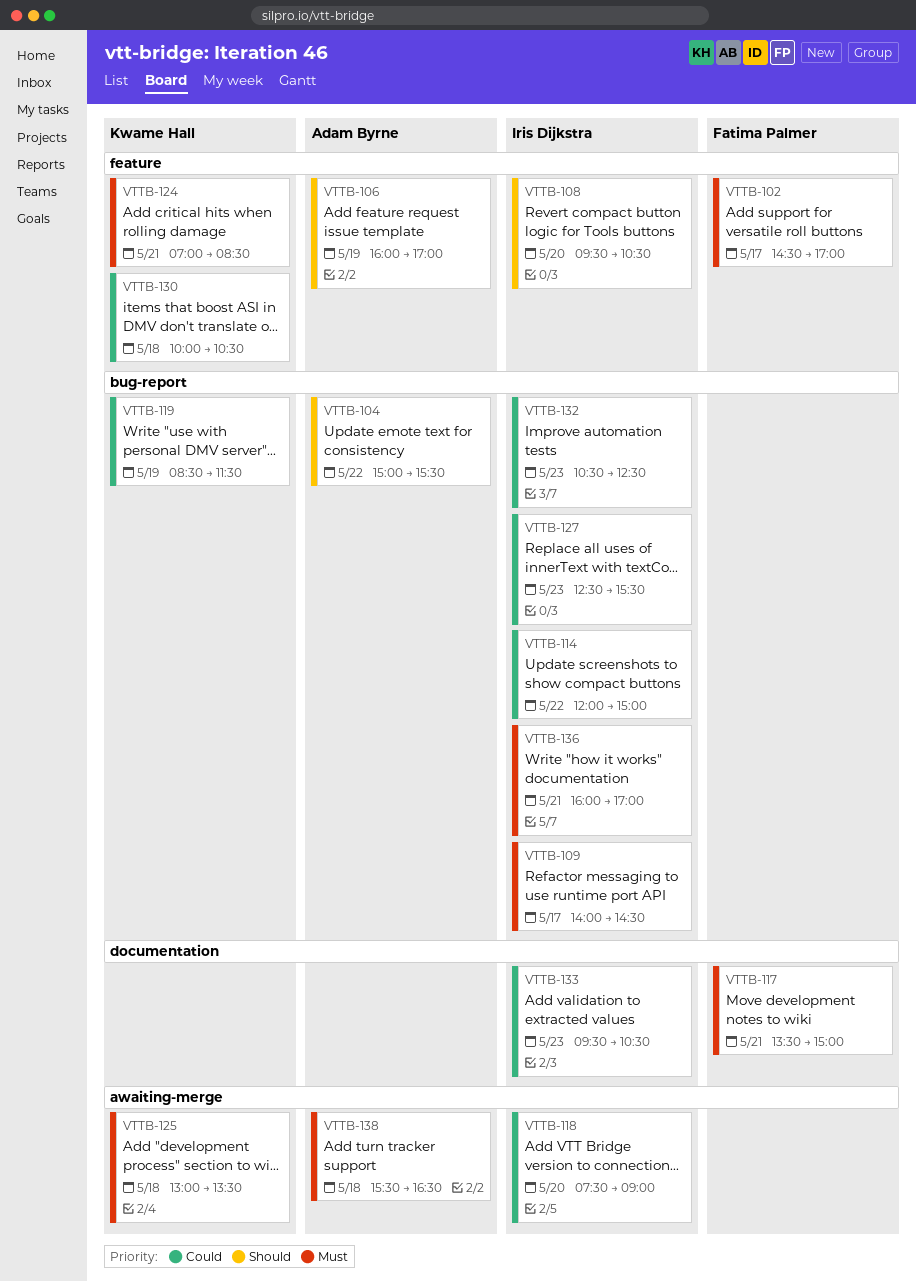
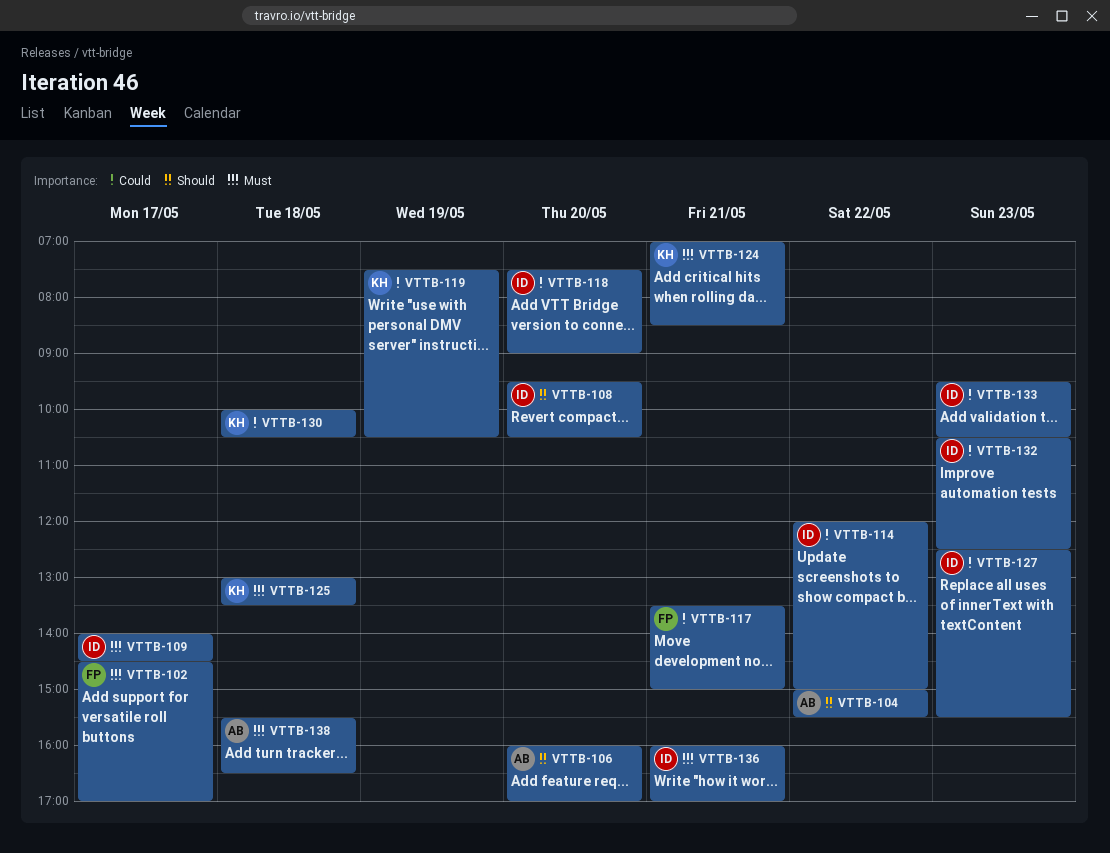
VTTB-106, day: May 19 -> May 20
VTTB-117, priority: Must -> Could
VTTB-119, begins: 08:30 -> 07:30
VTTB-119, ends: 11:30 -> 10:30

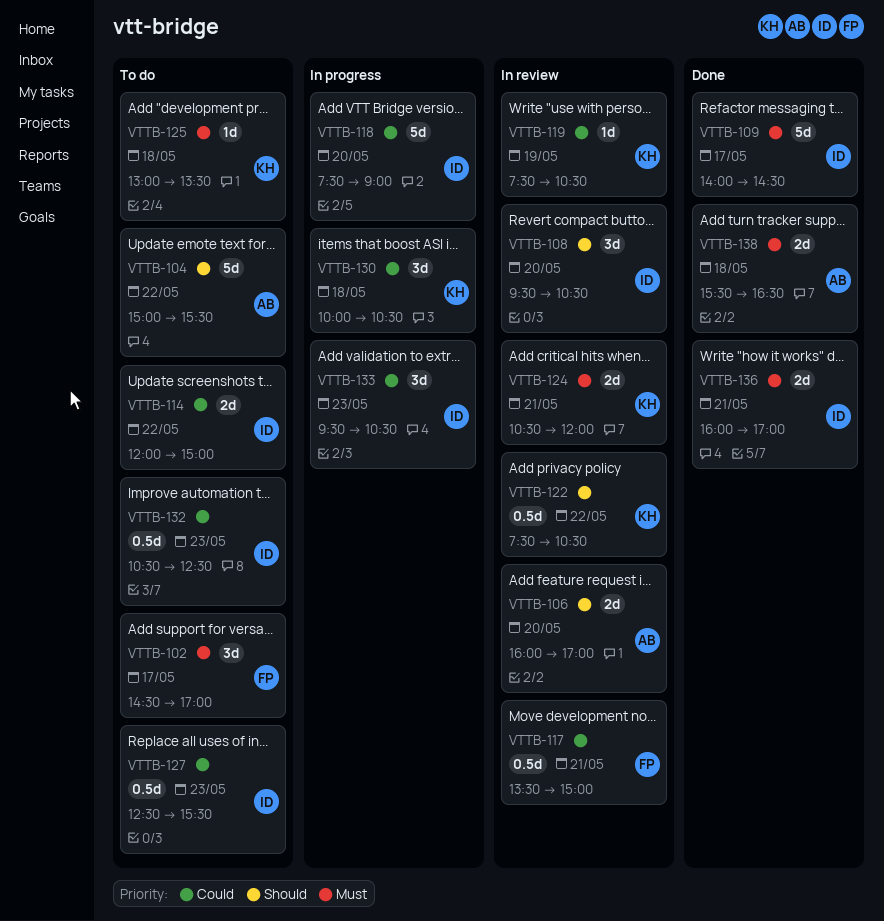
VTTB-122: none -> present
VTTB-124, begins: 07:00 -> 10:30
VTTB-124, ends: 08:30 -> 12:00

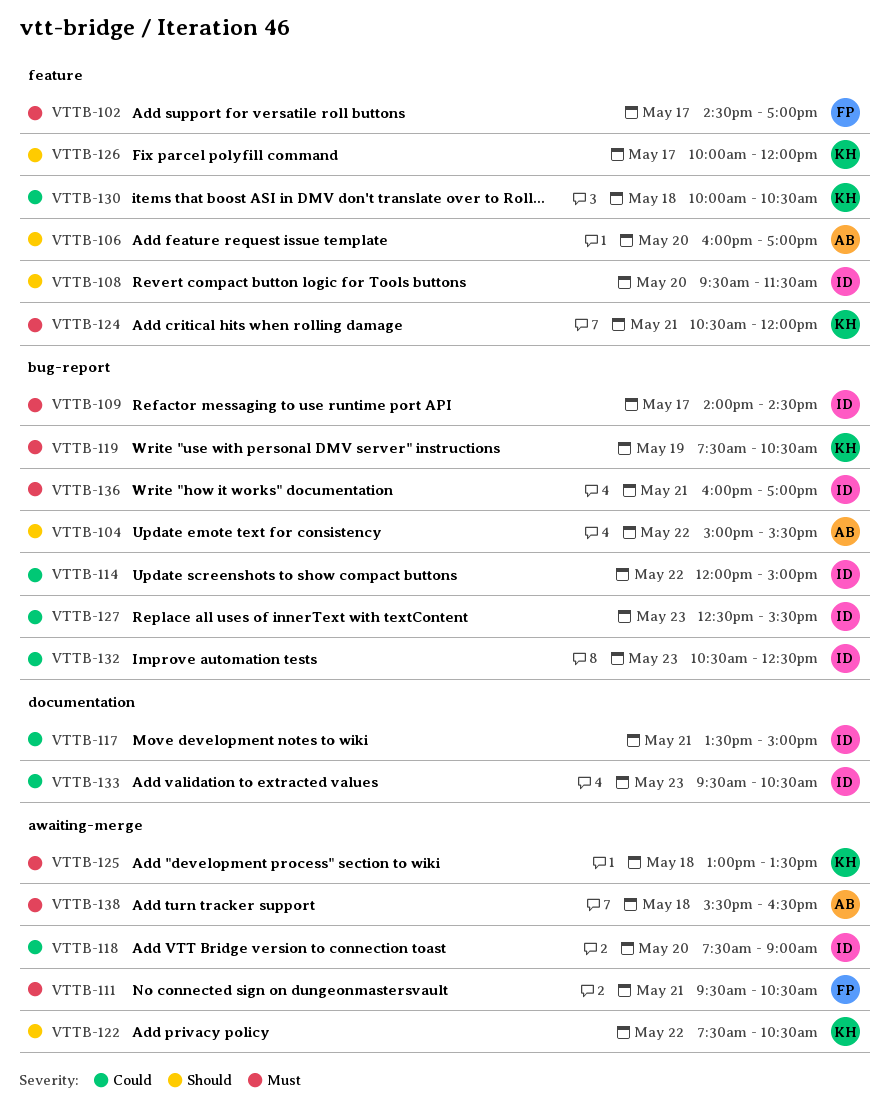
VTTB-108, ends: 10:30 -> 11:30
VTTB-111: none -> present
VTTB-117, owner: FP -> ID
VTTB-119, priority: Could -> Must
VTTB-126: none -> present

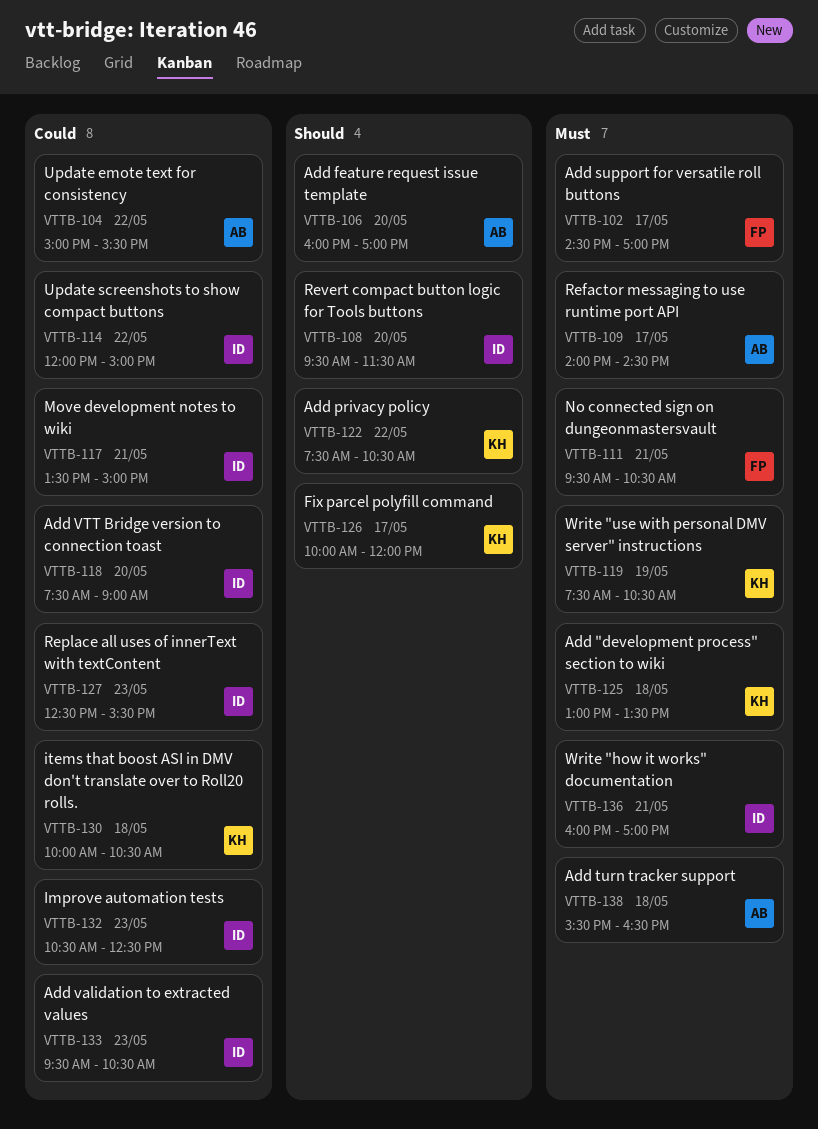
VTTB-104, priority: Should -> Could
VTTB-109, owner: ID -> AB
VTTB-124: present -> none

